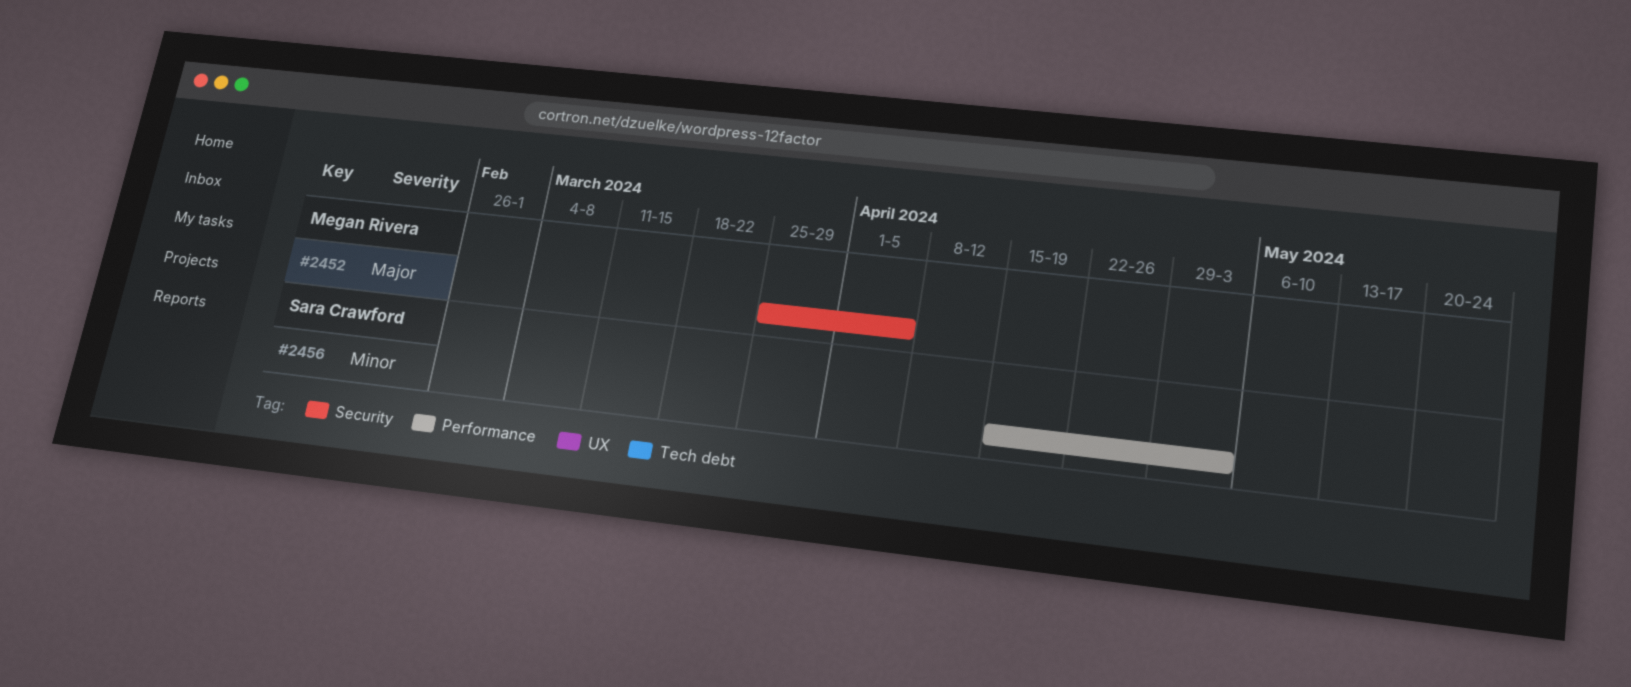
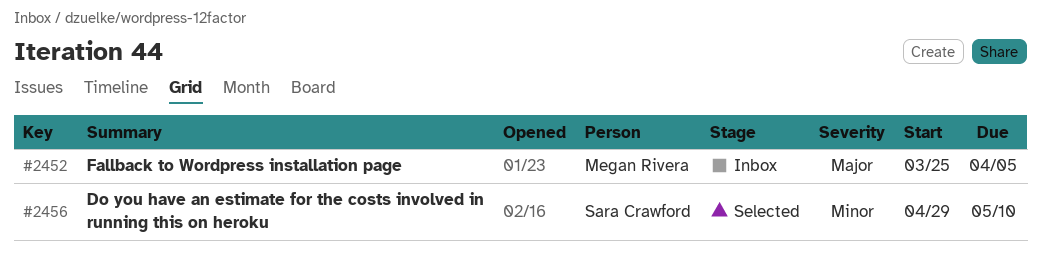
#2456, start: Apr 15 -> Apr 29
#2456, due: May 3 -> May 10

